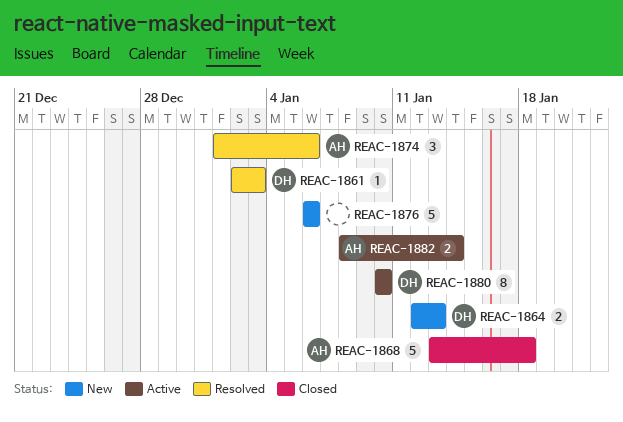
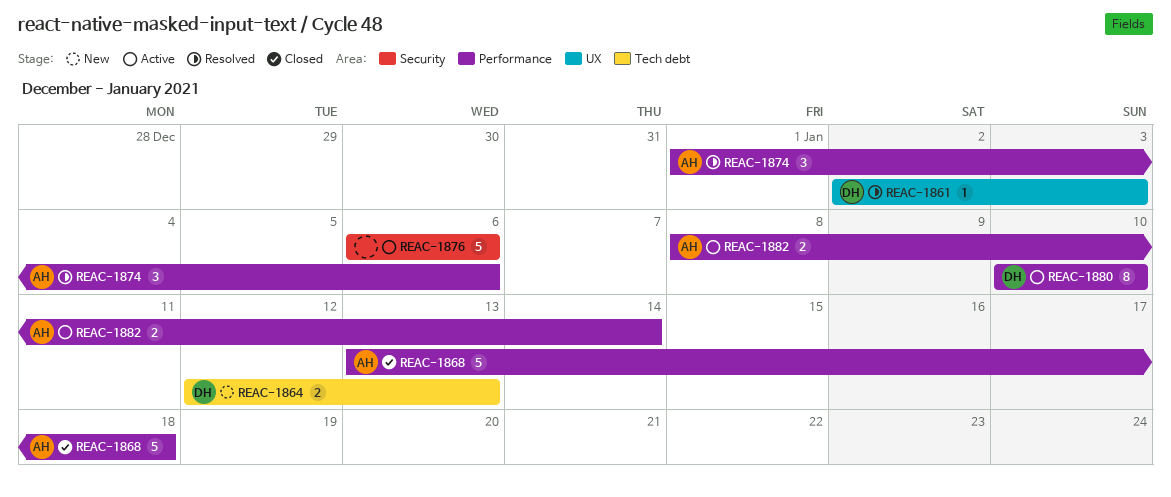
REAC-1876, status: New -> Active

